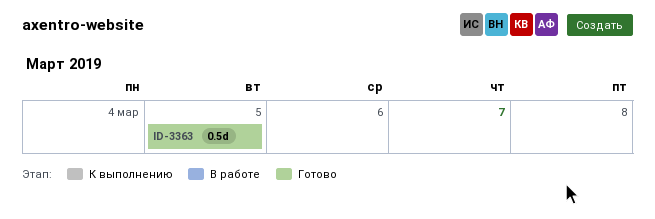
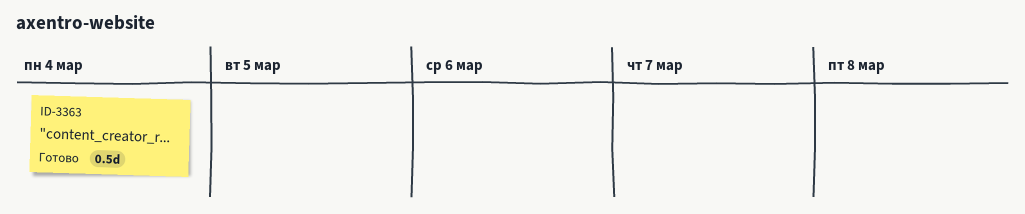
ID-3363, due: Mar 5 -> Mar 4

